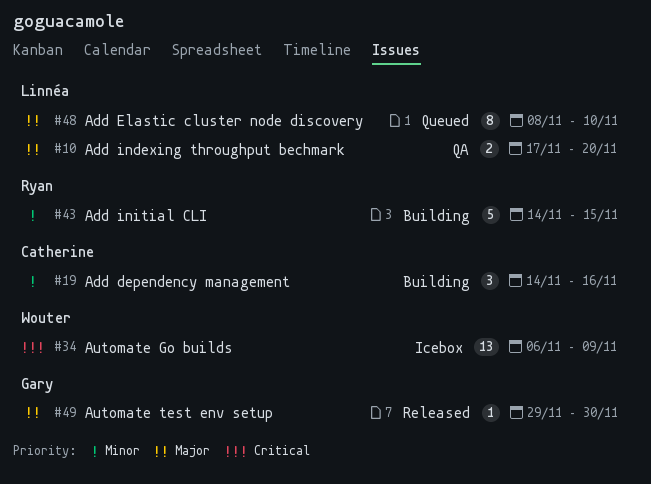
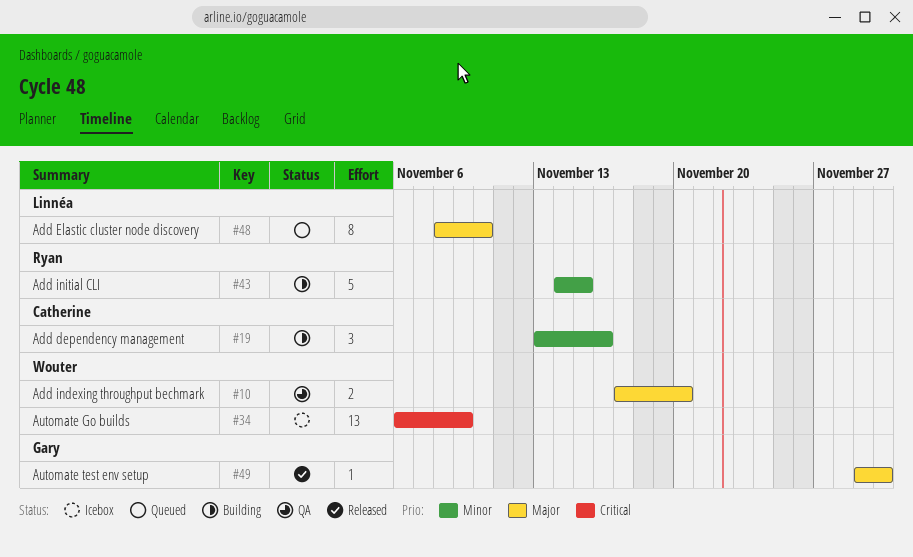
#10, owner: Linnéa -> Wouter
#19, start: Nov 14 -> Nov 13

